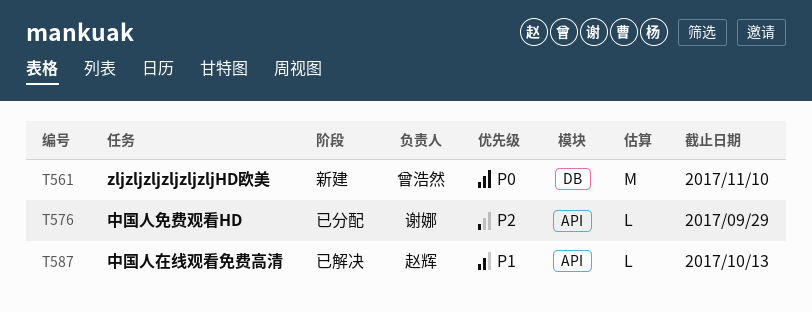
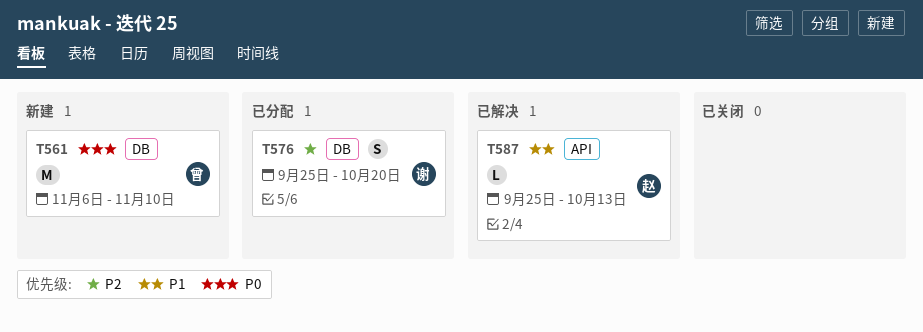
T576, label: API -> DB
T576, estimate: L -> S
T576, due: Sep 29 -> Oct 20

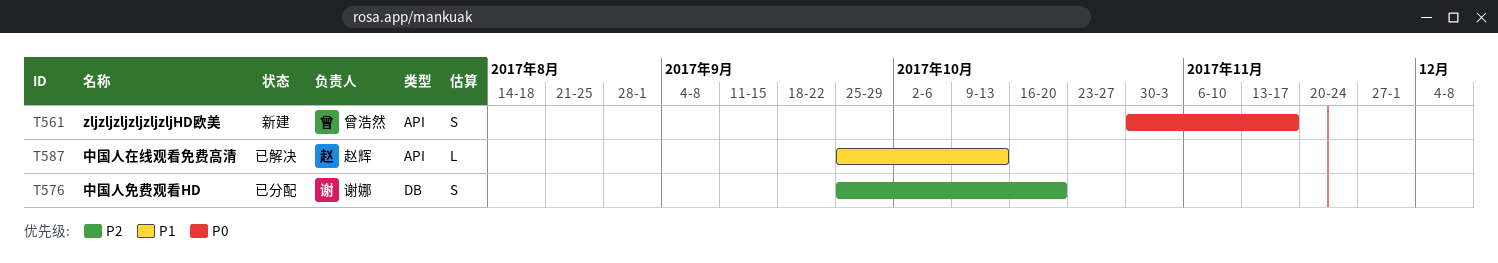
T561, label: DB -> API
T561, estimate: M -> S
T561, start: Nov 6 -> Oct 30
T561, due: Nov 10 -> Nov 17

